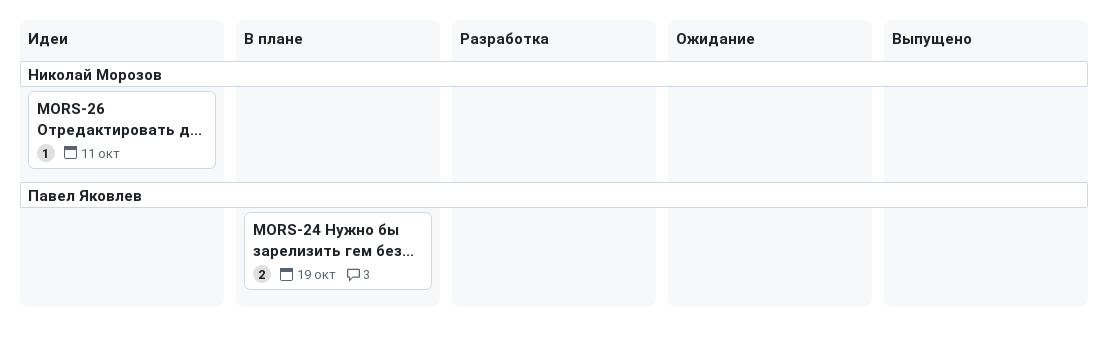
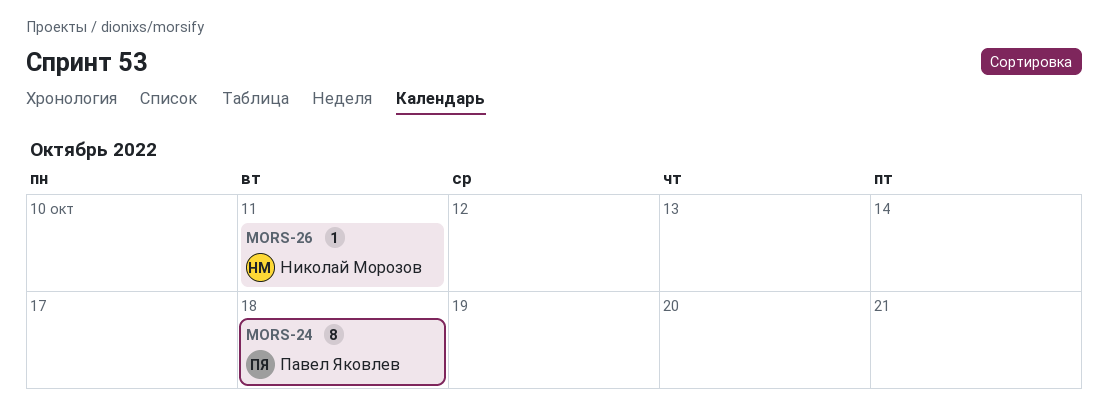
MORS-24, estimate: 2 -> 8
MORS-24, due: Oct 19 -> Oct 18

